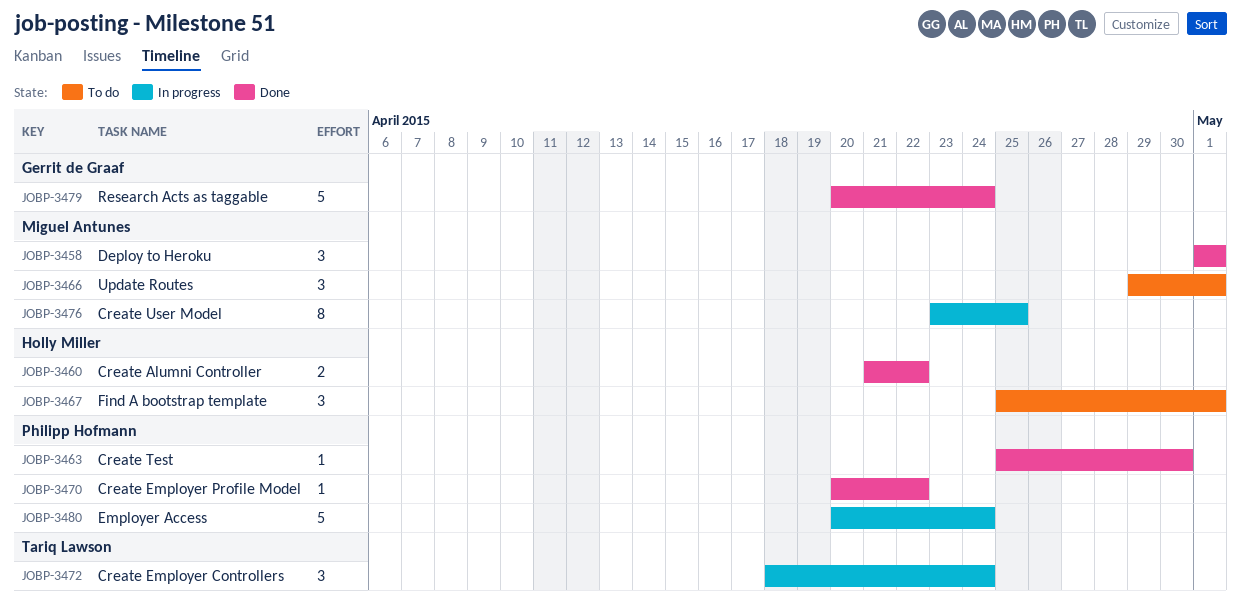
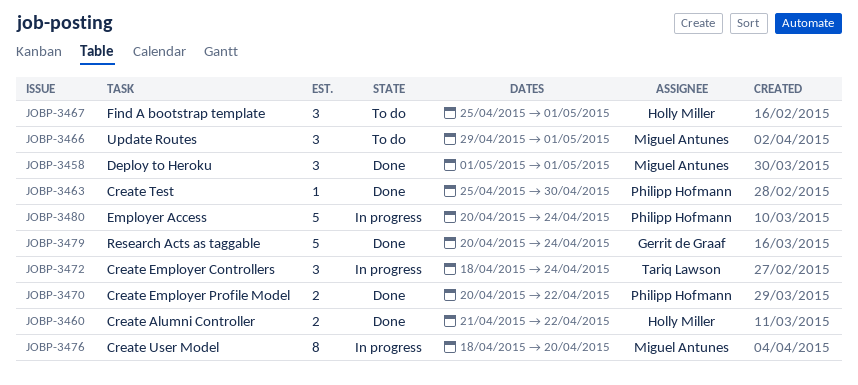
JOBP-3470, estimate: 1 -> 2
JOBP-3476, start: Apr 23 -> Apr 18
JOBP-3476, due: Apr 25 -> Apr 20

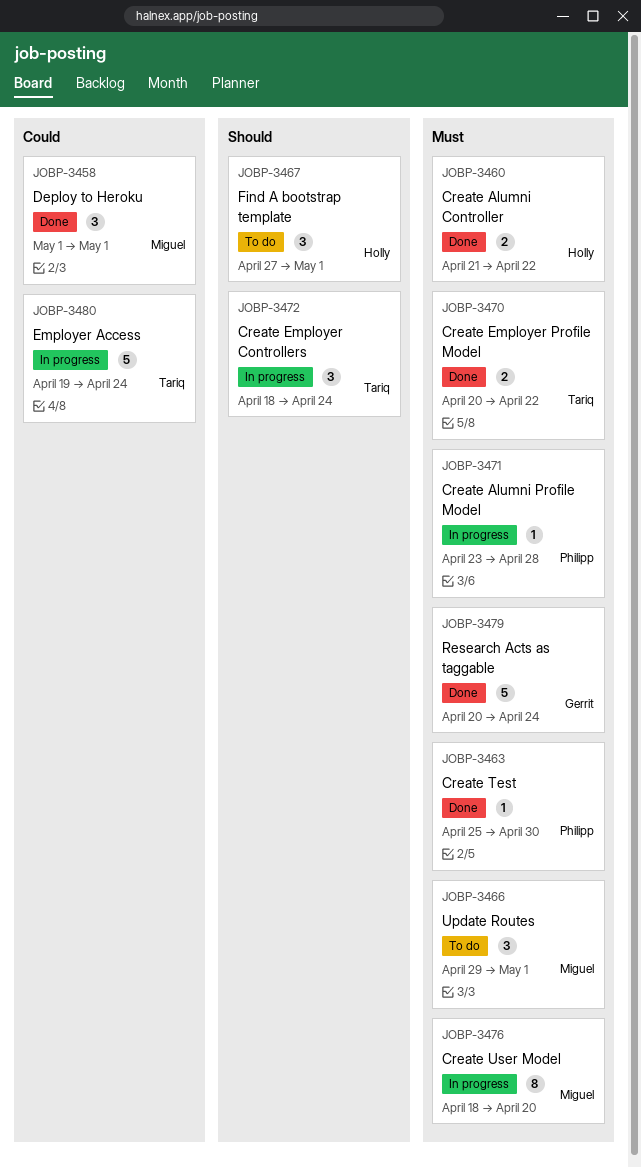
JOBP-3467, start: Apr 25 -> Apr 27
JOBP-3470, owner: Philipp Hofmann -> Tariq Lawson
JOBP-3471: none -> present
JOBP-3480, owner: Philipp Hofmann -> Tariq Lawson
JOBP-3480, start: Apr 20 -> Apr 19

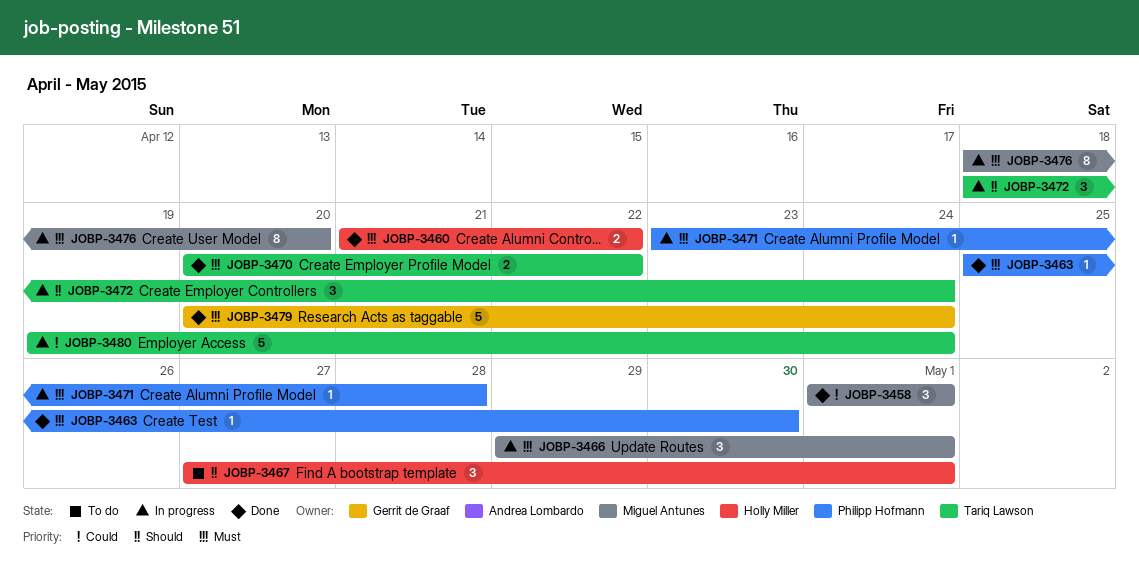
JOBP-3466, status: To do -> In progress

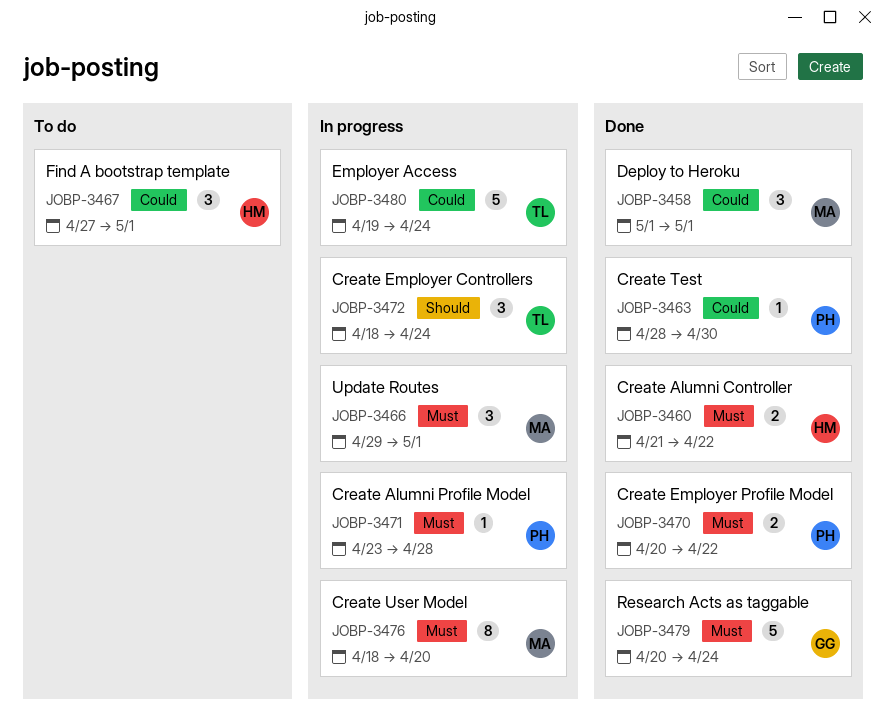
JOBP-3463, priority: Must -> Could
JOBP-3463, start: Apr 25 -> Apr 28
JOBP-3467, priority: Should -> Could
JOBP-3470, owner: Tariq Lawson -> Philipp Hofmann

